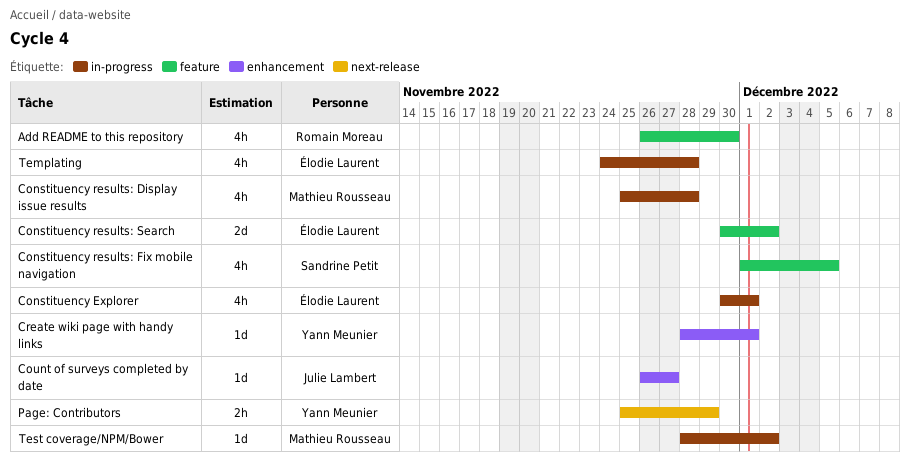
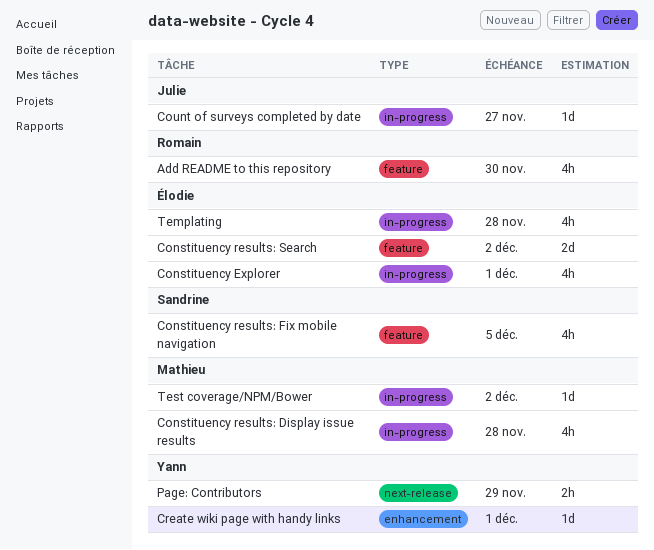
Count of surveys completed by date, label: enhancement -> in-progress

